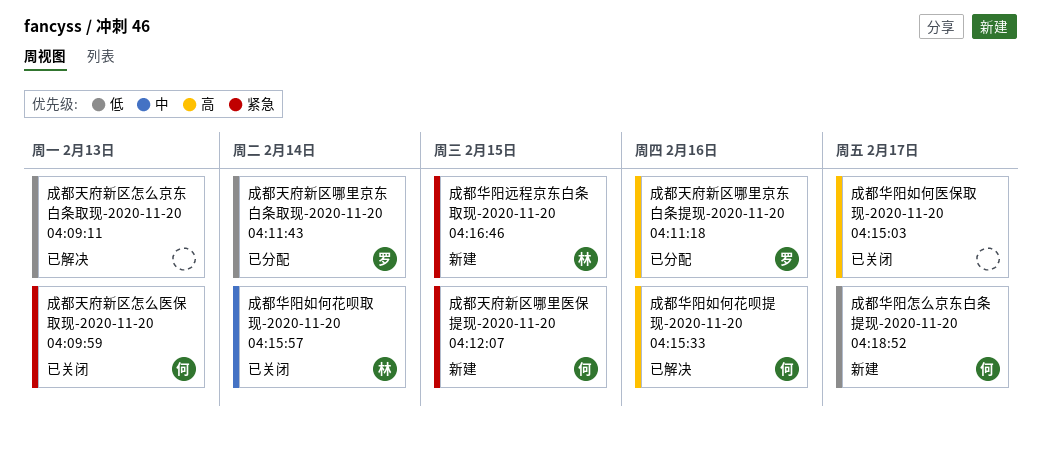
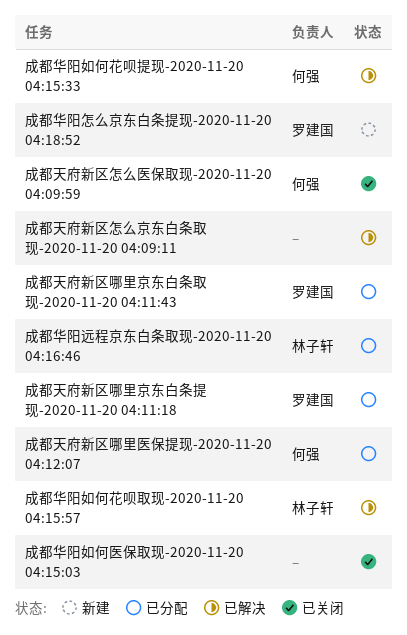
成都华阳如何花呗取现-2020-11-20 04:15:57, status: 已关闭 -> 已解决
成都华阳怎么京东白条提现-2020-11-20 04:18:52, owner: 何强 -> 罗建国
成都华阳远程京东白条取现-2020-11-20 04:16:46, status: 新建 -> 已分配
成都天府新区哪里医保提现-2020-11-20 04:12:07, status: 新建 -> 已分配

